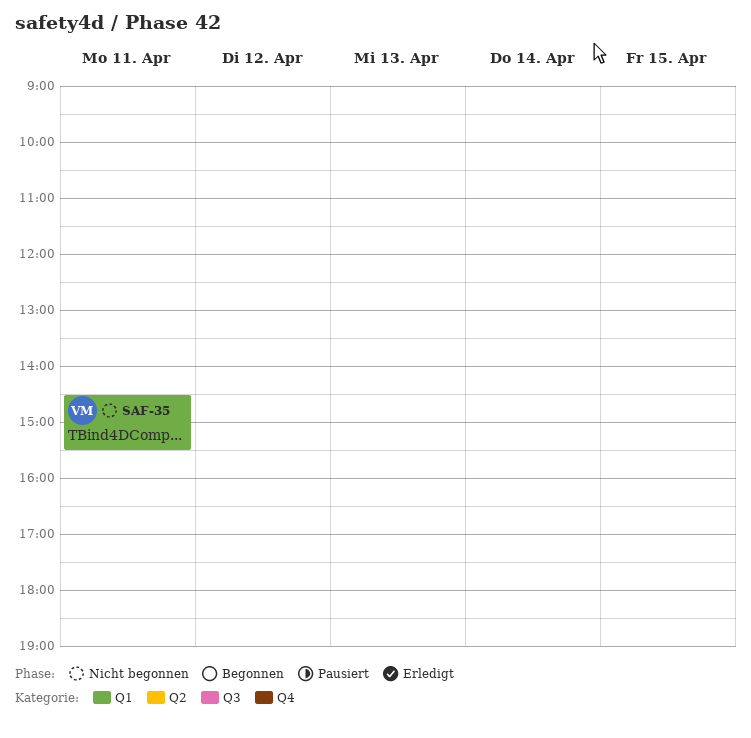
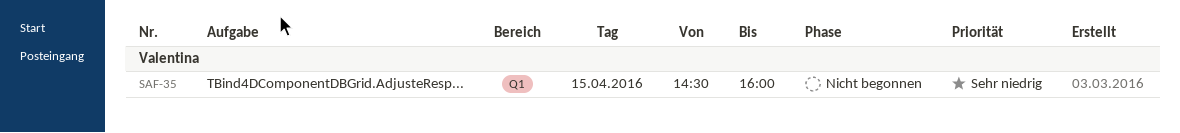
SAF-35, day: Apr 11 -> Apr 15
SAF-35, ends: 15:30 -> 16:00

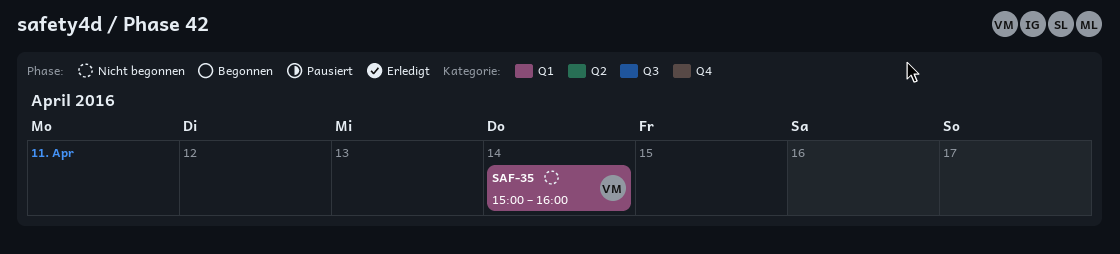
SAF-35, day: Apr 15 -> Apr 14
SAF-35, begins: 14:30 -> 15:00

